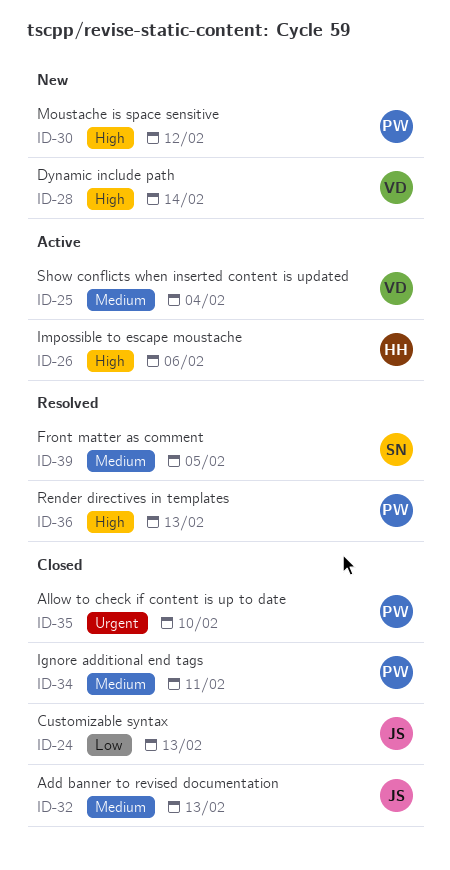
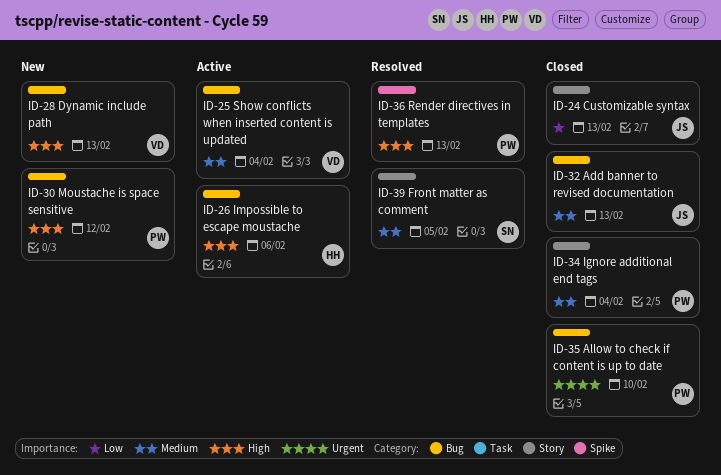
ID-28, due: Feb 14 -> Feb 13
ID-34, due: Feb 11 -> Feb 4

